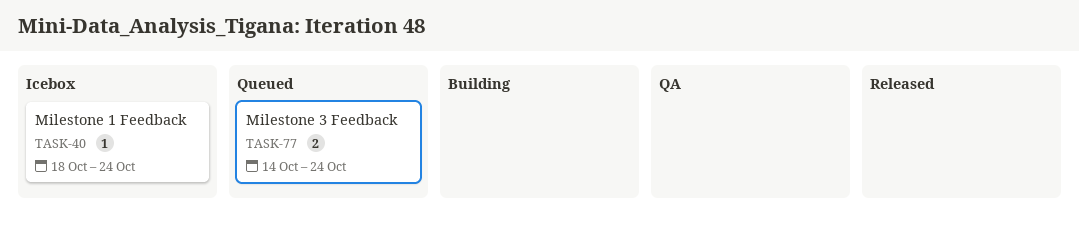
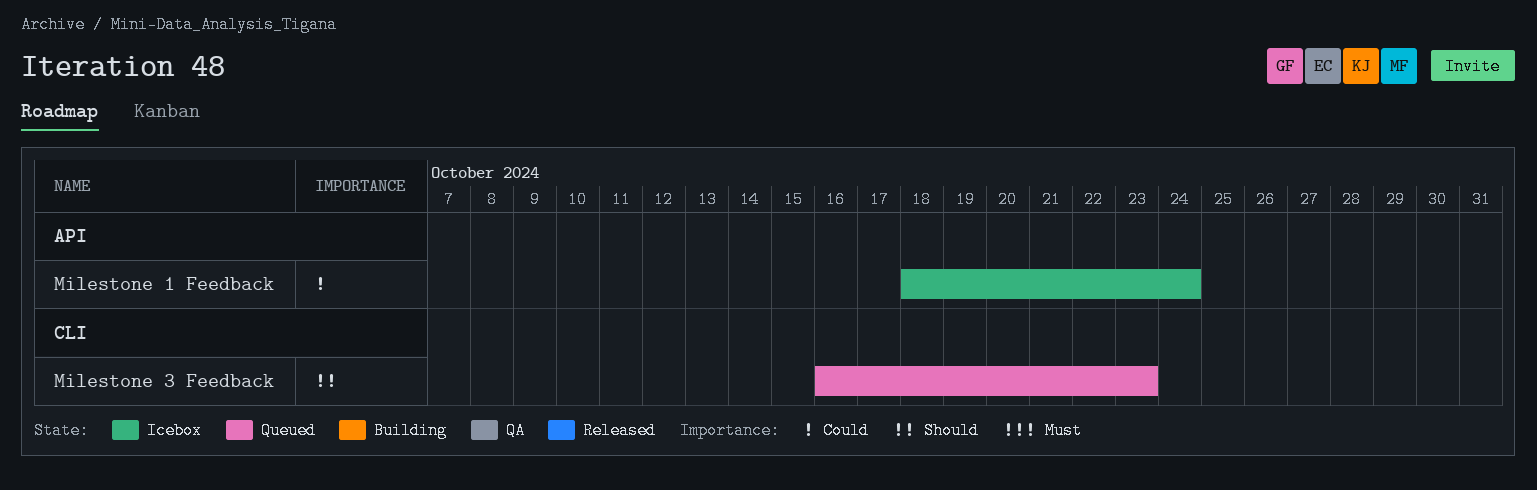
Milestone 3 Feedback, start: Oct 14 -> Oct 16
Milestone 3 Feedback, due: Oct 24 -> Oct 23

